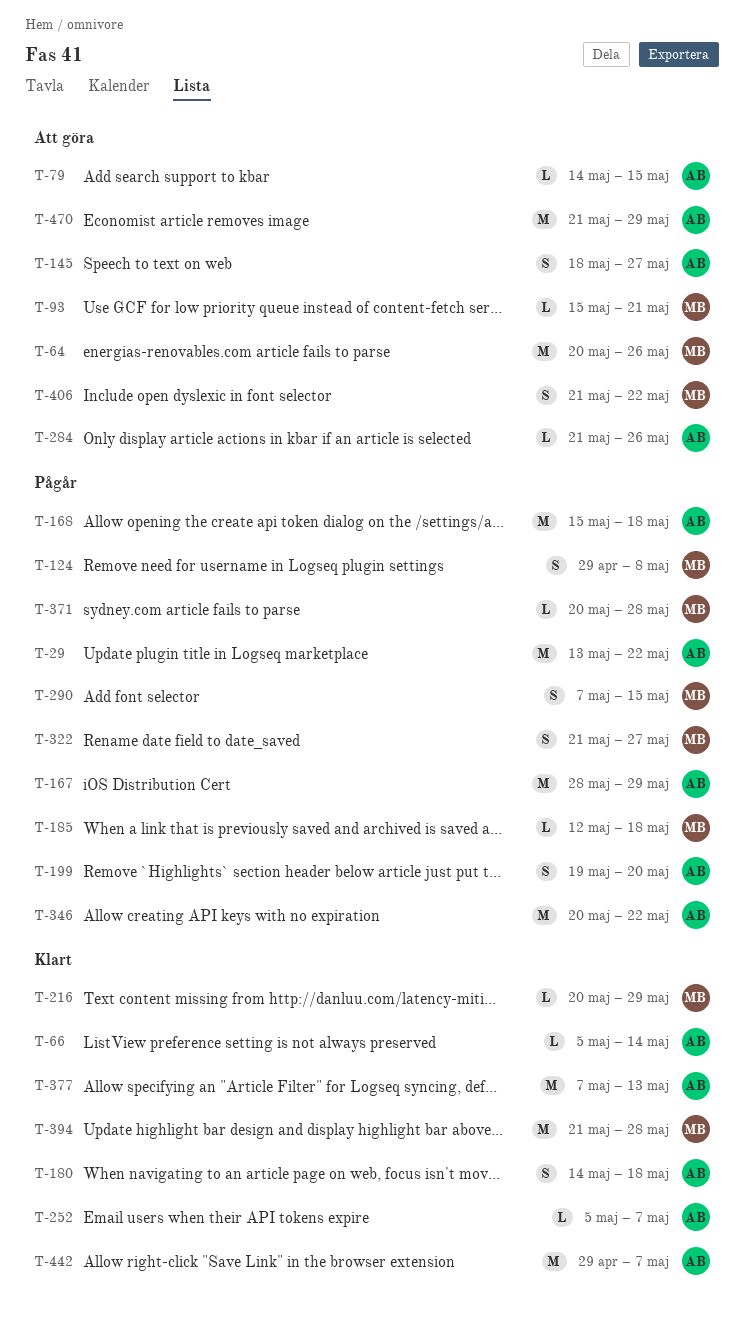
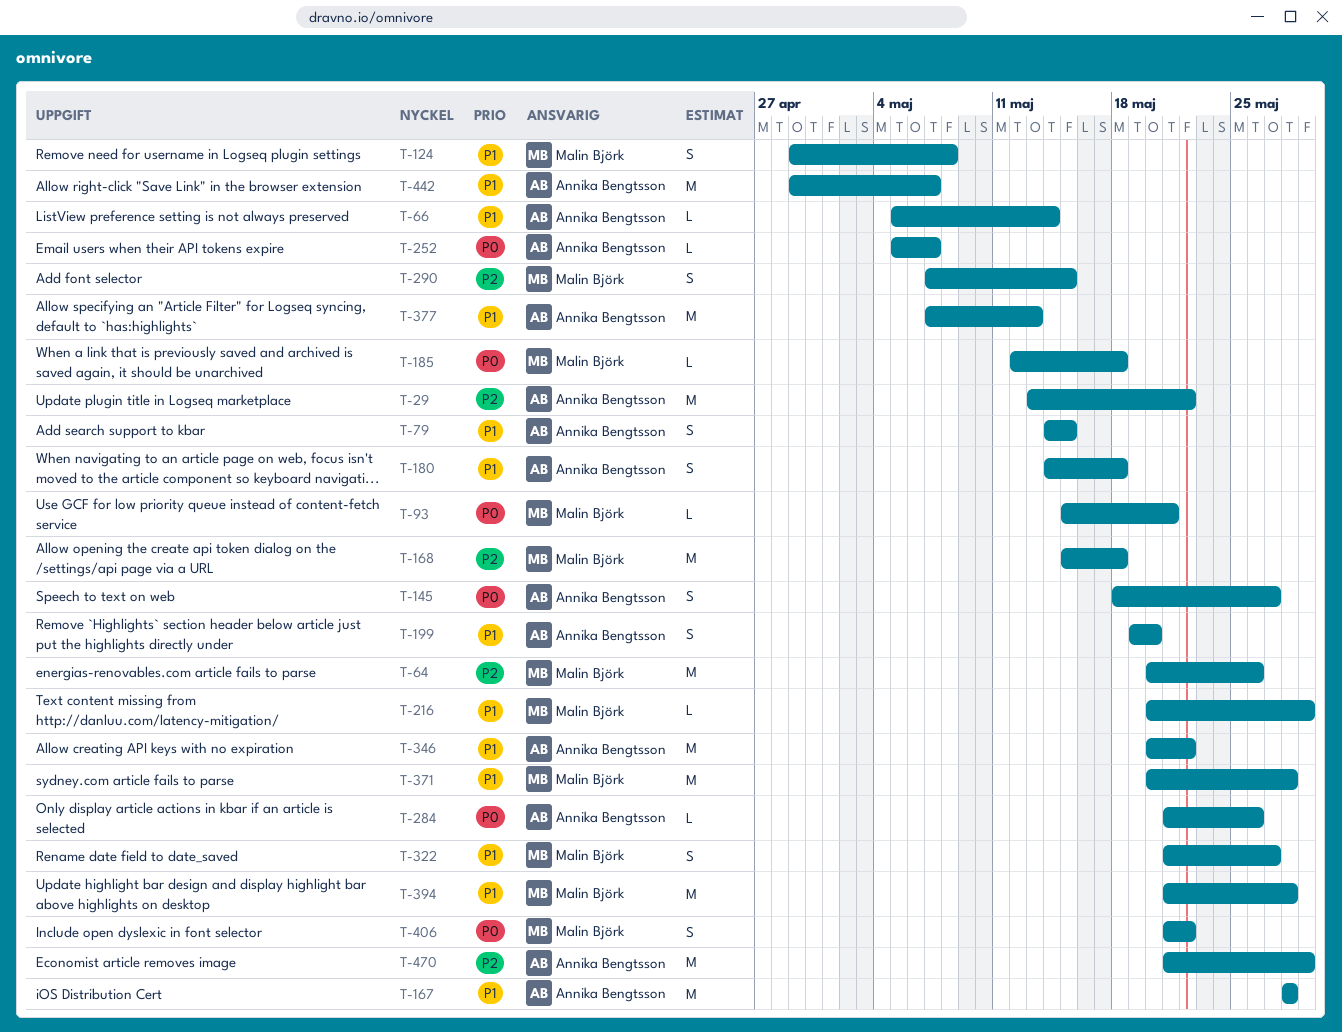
T-79, estimate: L -> S
T-167, due: May 29 -> May 28
T-168, owner: Annika Bengtsson -> Malin Björk
T-371, estimate: L -> M

